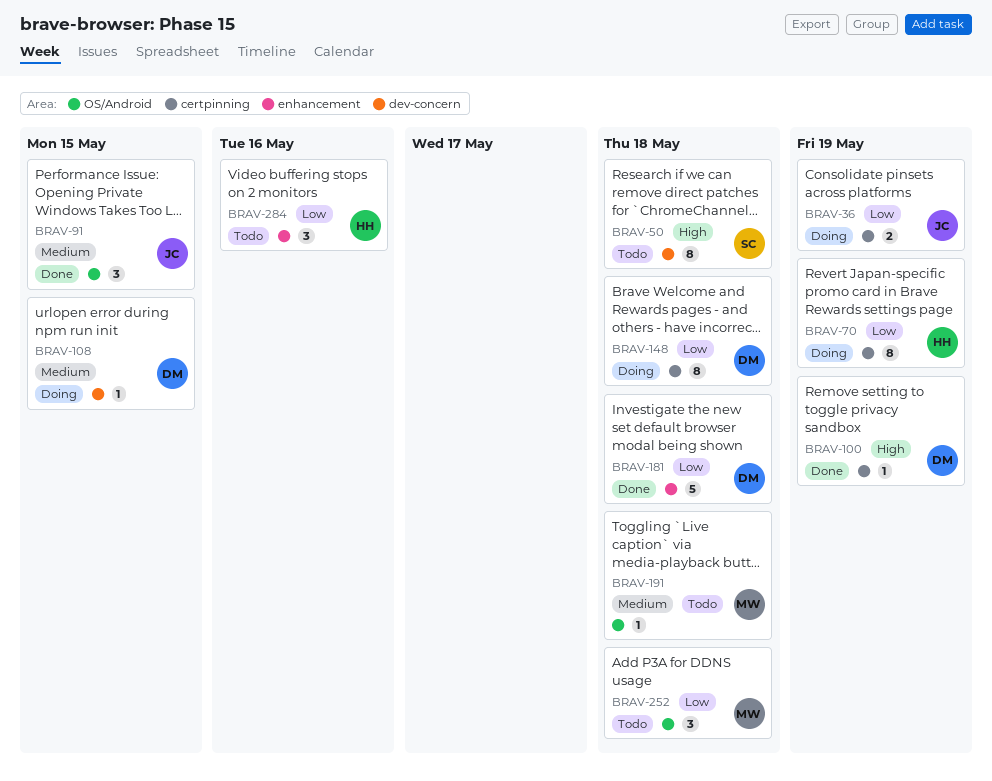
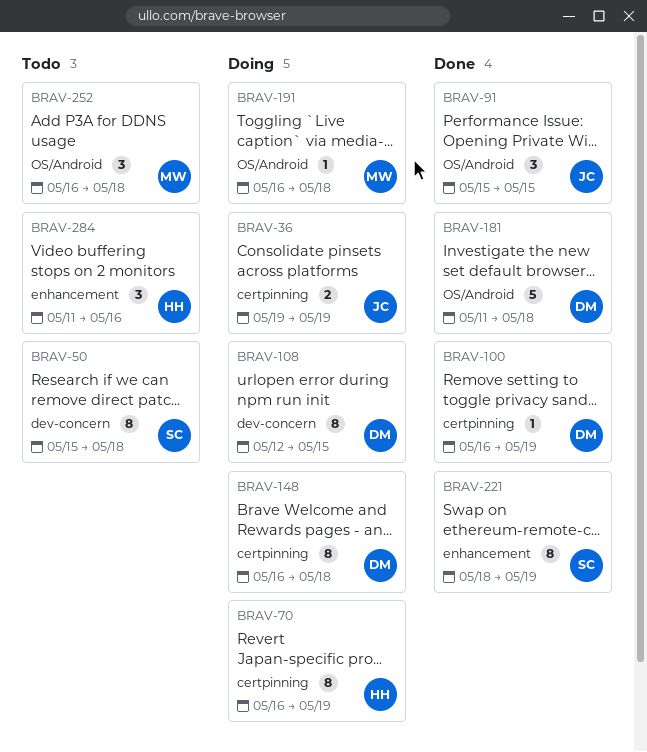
BRAV-108, estimate: 1 -> 8
BRAV-181, label: enhancement -> OS/Android
BRAV-191, status: Todo -> Doing
BRAV-221: none -> present

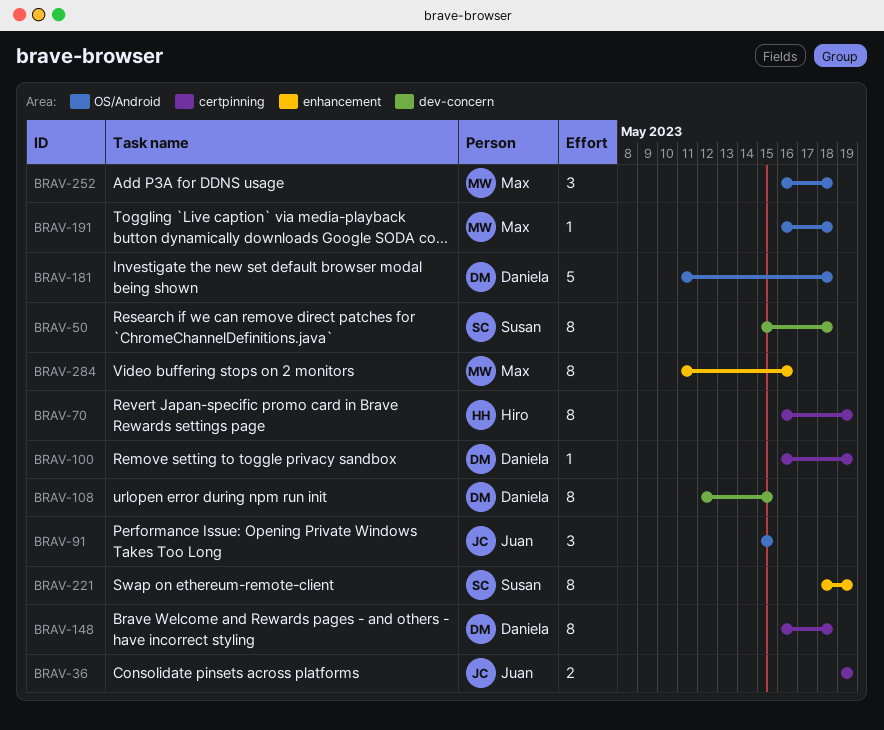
BRAV-284, owner: Hiro -> Max
BRAV-284, estimate: 3 -> 8

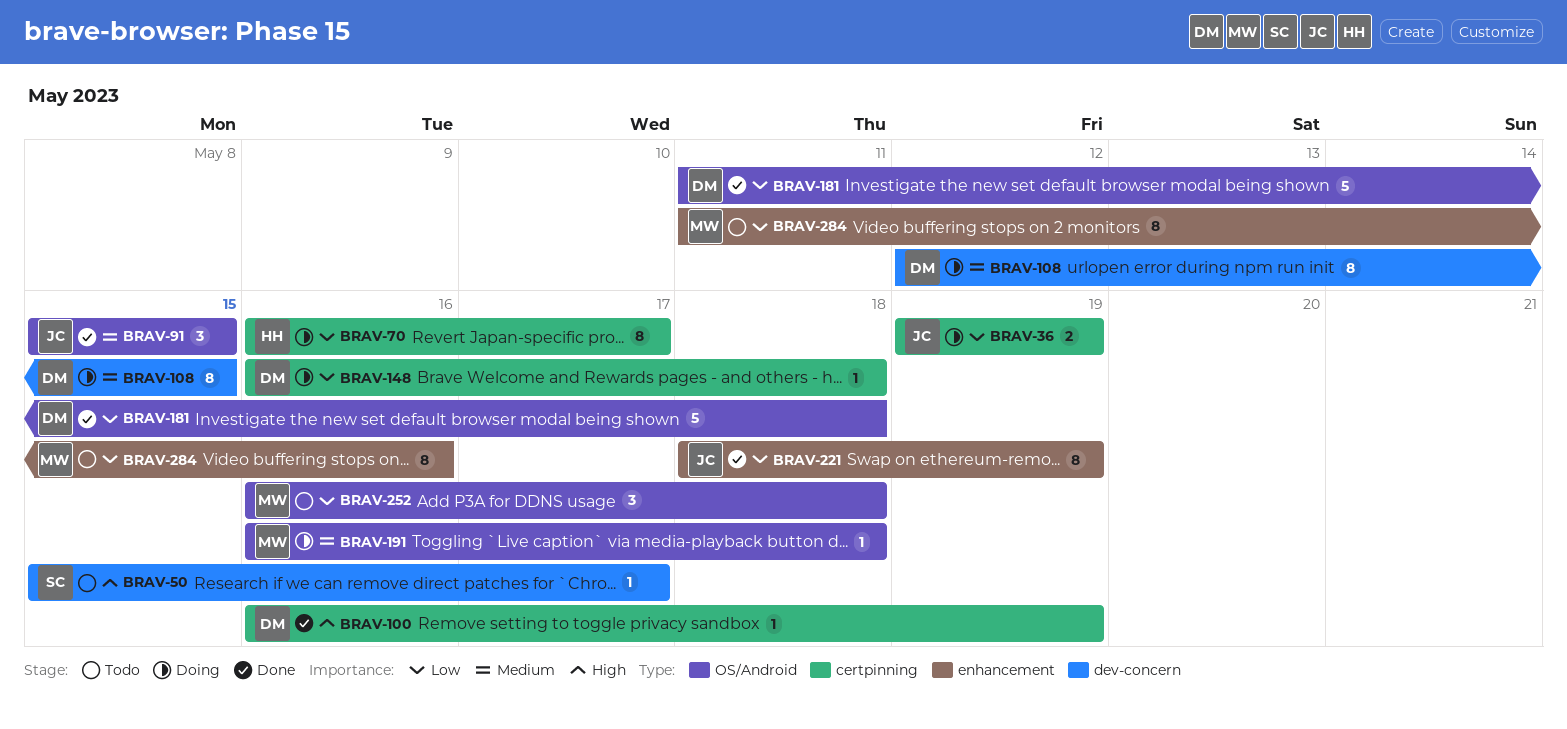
BRAV-50, estimate: 8 -> 1
BRAV-50, due: May 18 -> May 17
BRAV-70, due: May 19 -> May 17
BRAV-148, estimate: 8 -> 1
BRAV-221, owner: Susan -> Juan

